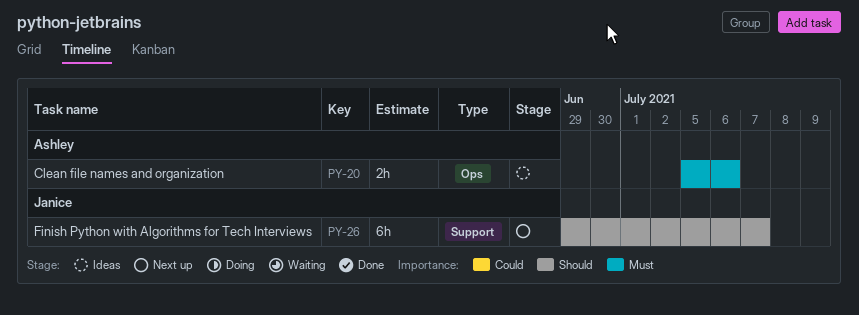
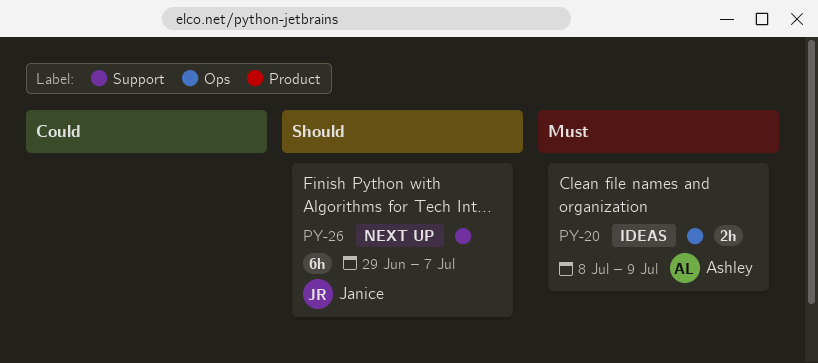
PY-20, start: Jul 5 -> Jul 8
PY-20, due: Jul 6 -> Jul 9

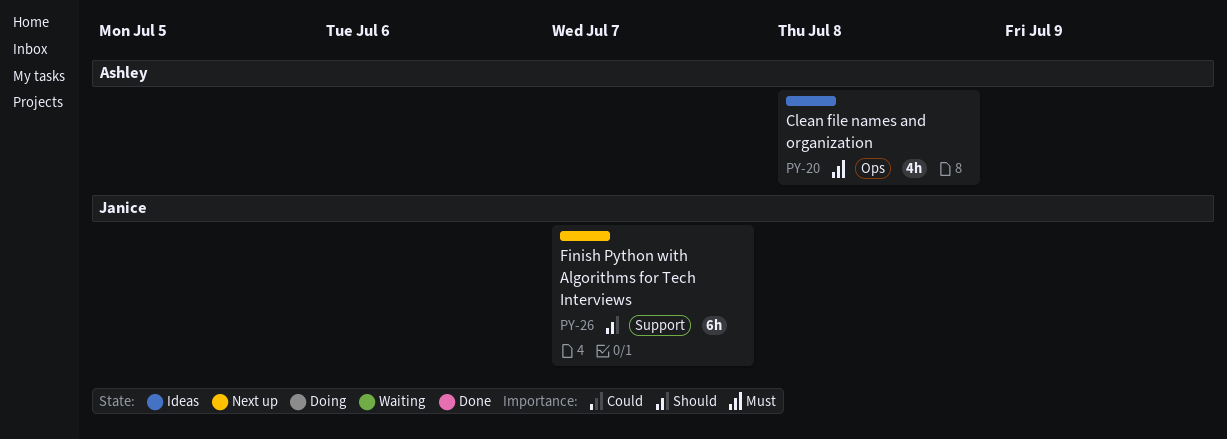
PY-20, estimate: 2h -> 4h
PY-20, due: Jul 9 -> Jul 8

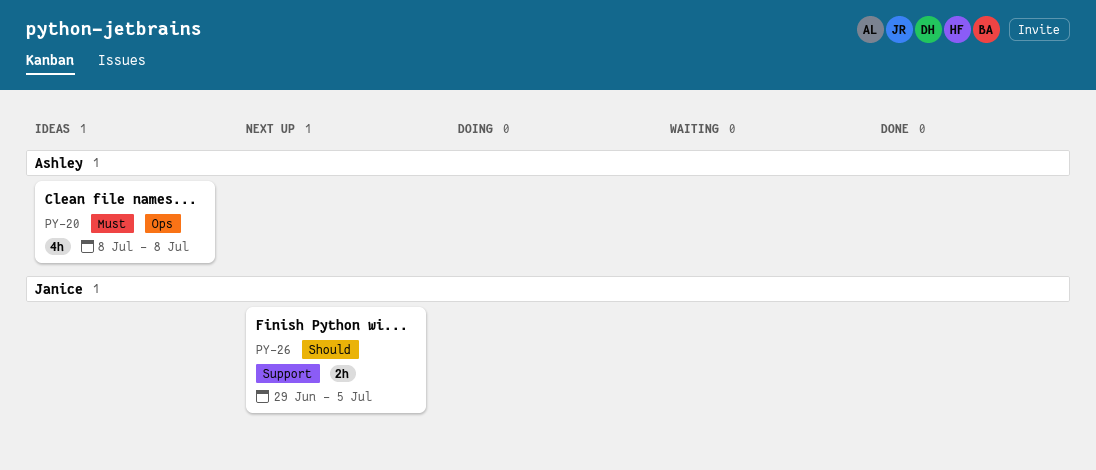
PY-26, estimate: 6h -> 2h
PY-26, due: Jul 7 -> Jul 5

